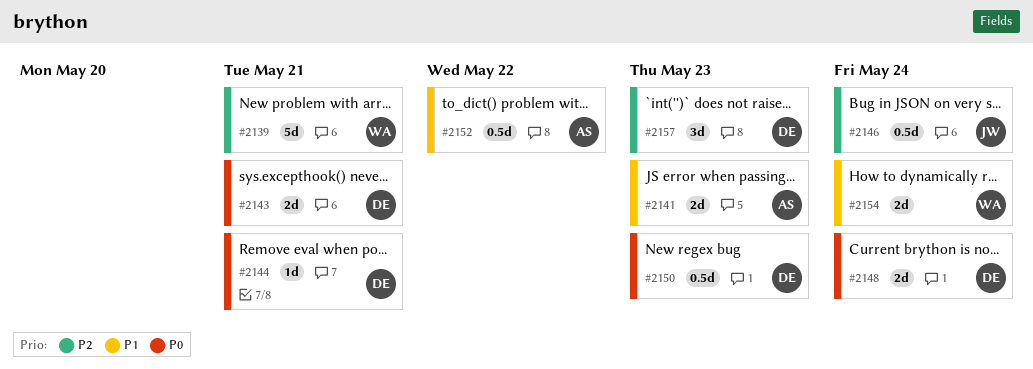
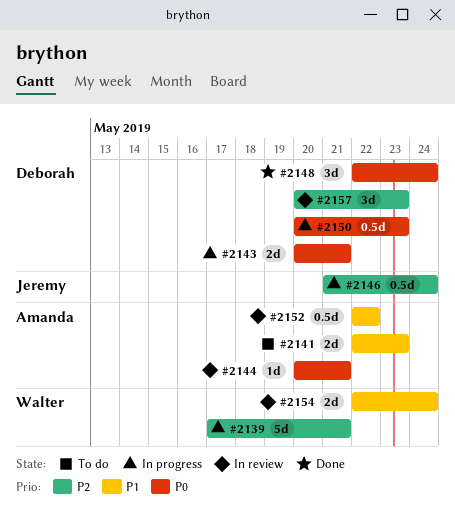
#2144, owner: Deborah -> Amanda
#2148, estimate: 2d -> 3d

